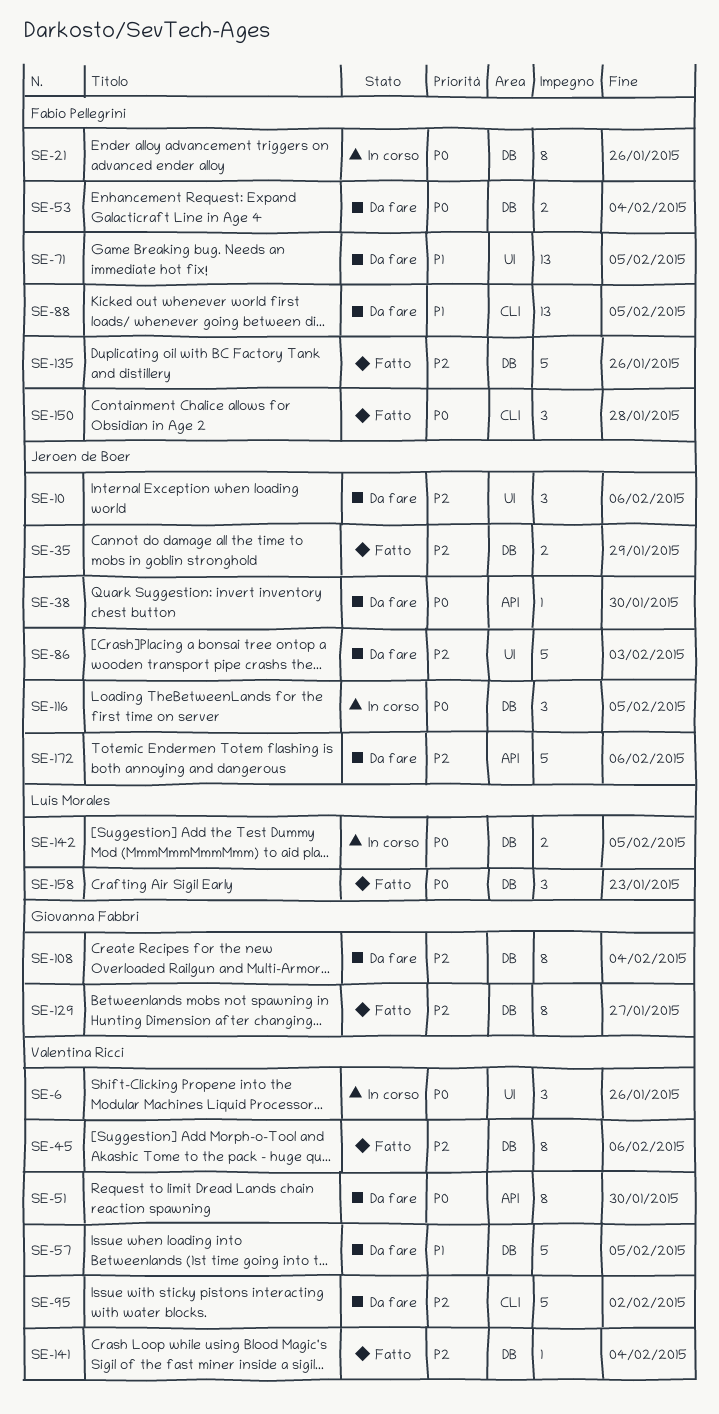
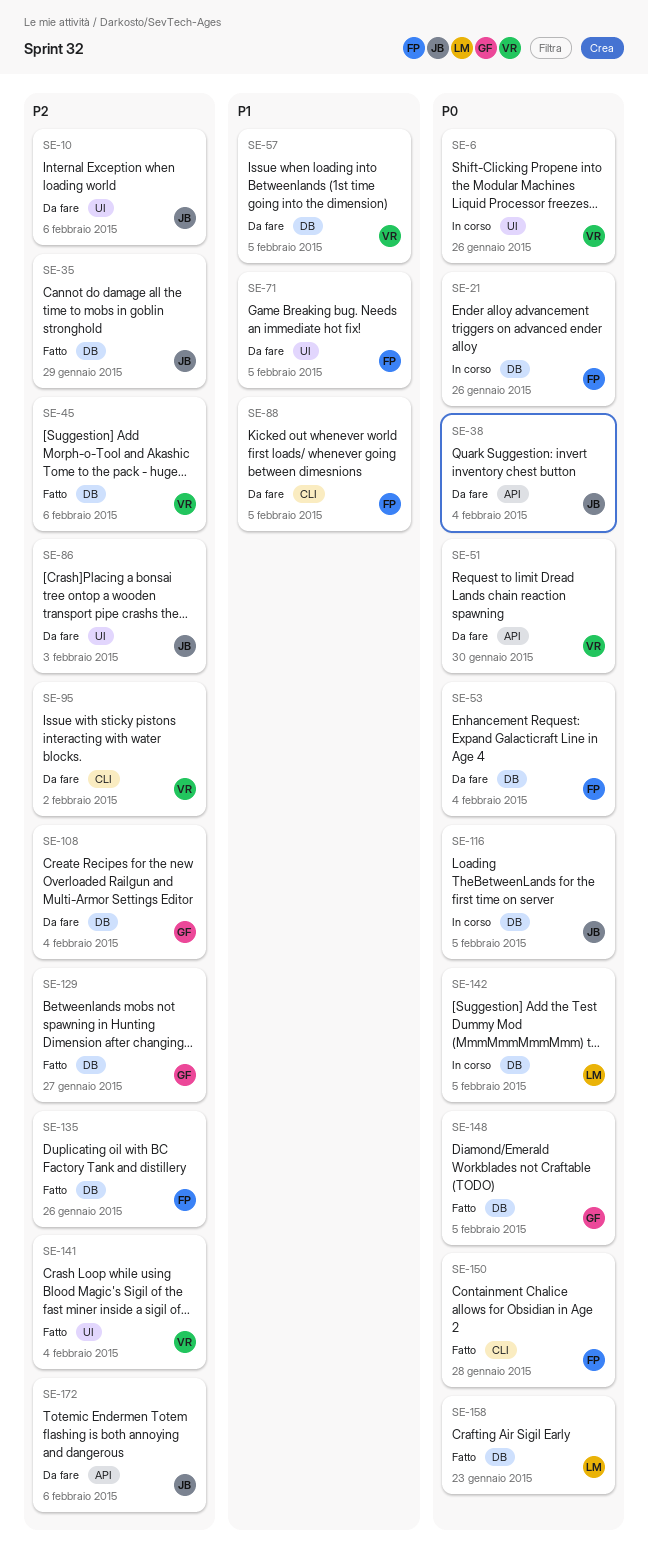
SE-38, due: Jan 30 -> Feb 4
SE-141, label: DB -> UI
SE-148: none -> present

